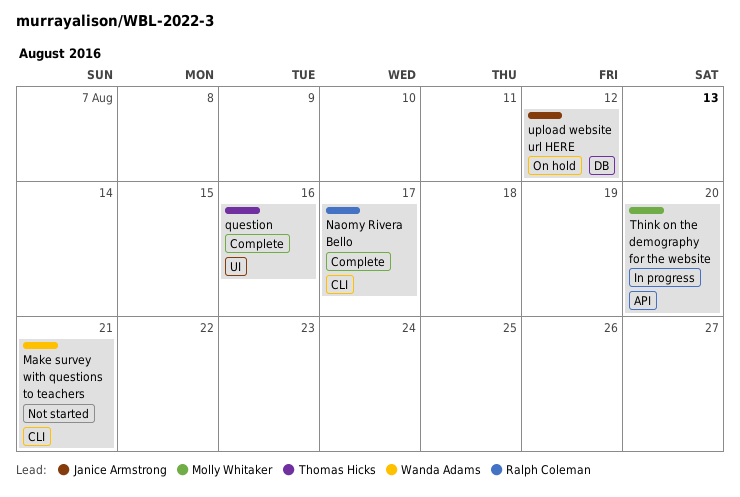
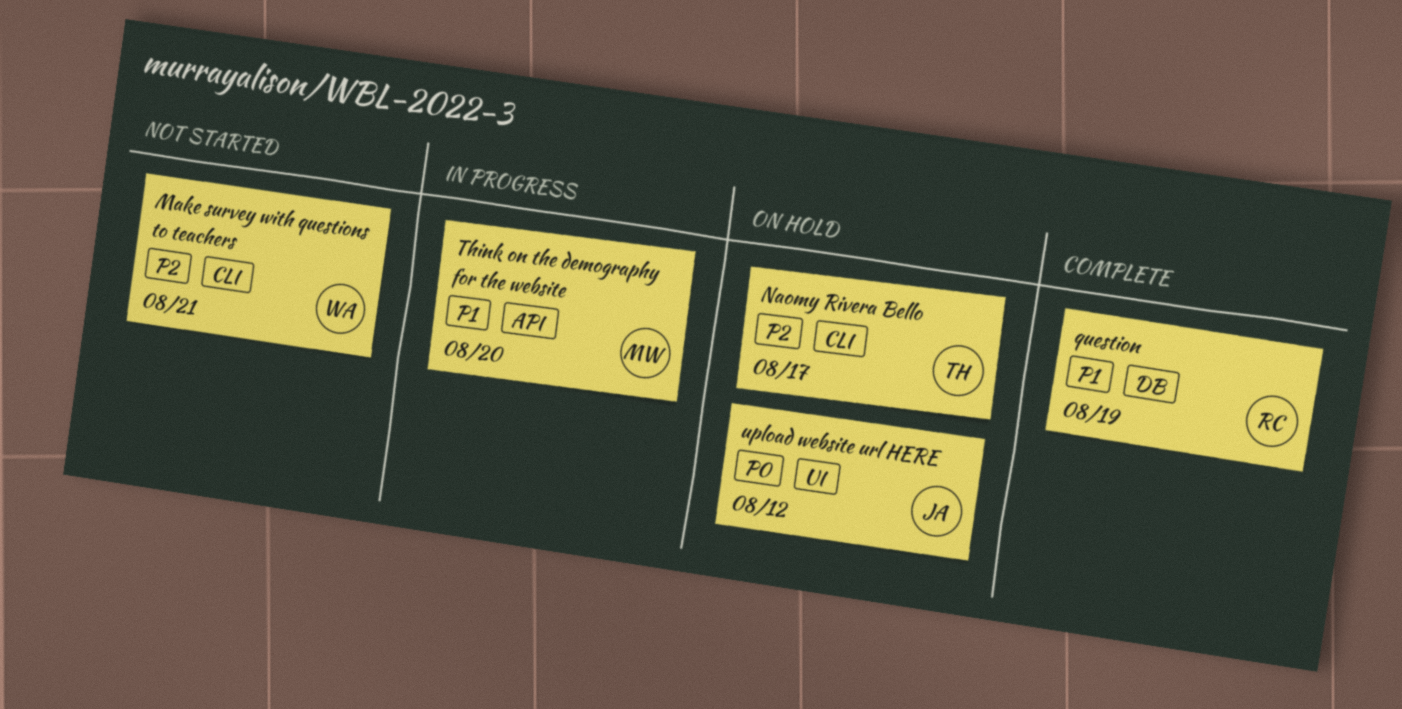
Naomy Rivera Bello, status: Complete -> On hold
Naomy Rivera Bello, owner: Ralph Coleman -> Thomas Hicks
question, owner: Thomas Hicks -> Ralph Coleman
question, label: UI -> DB
question, due: Aug 16 -> Aug 19
upload website url HERE, label: DB -> UI

